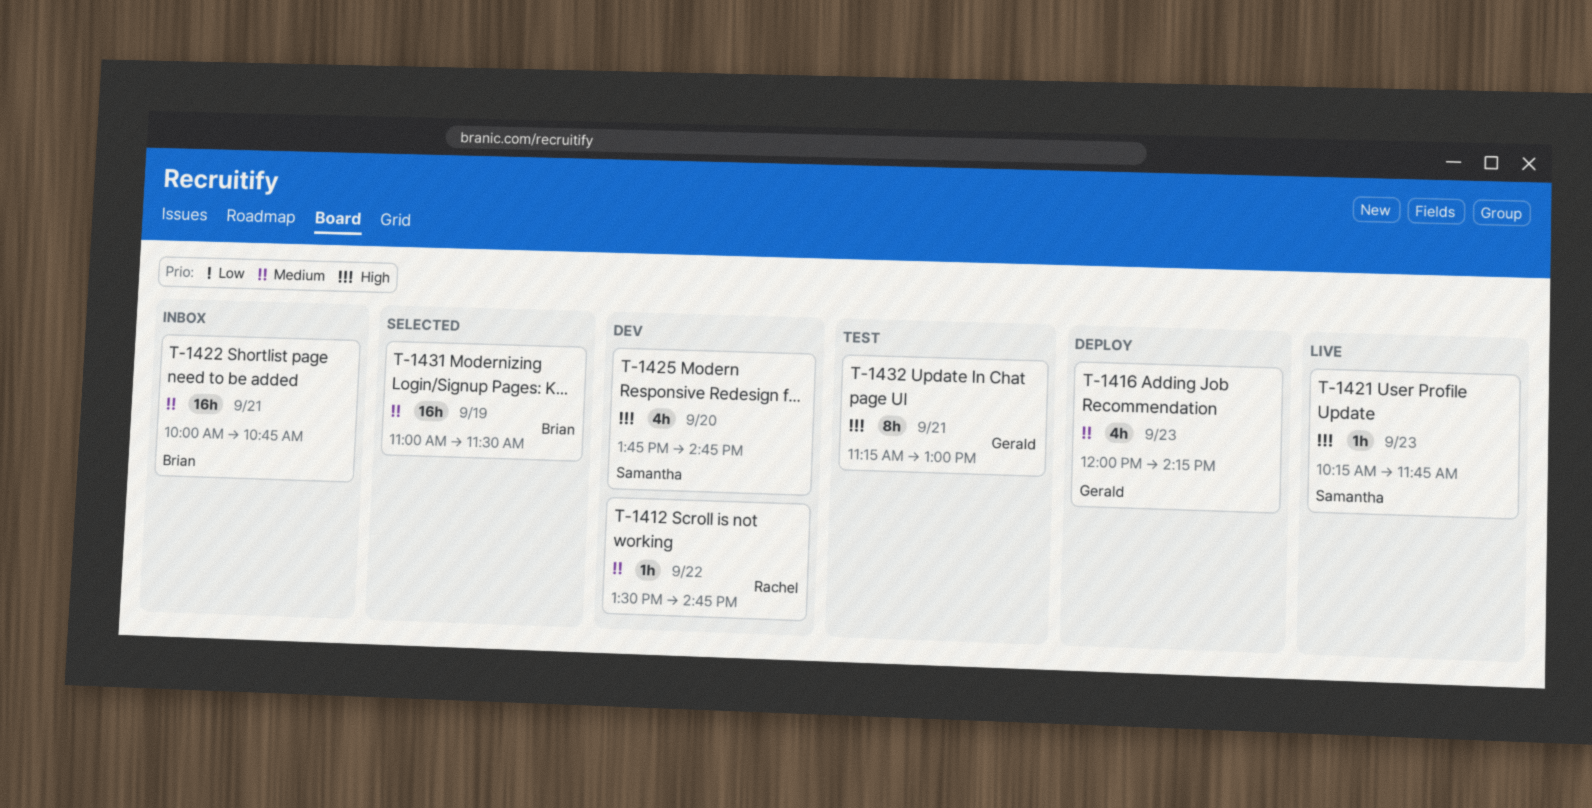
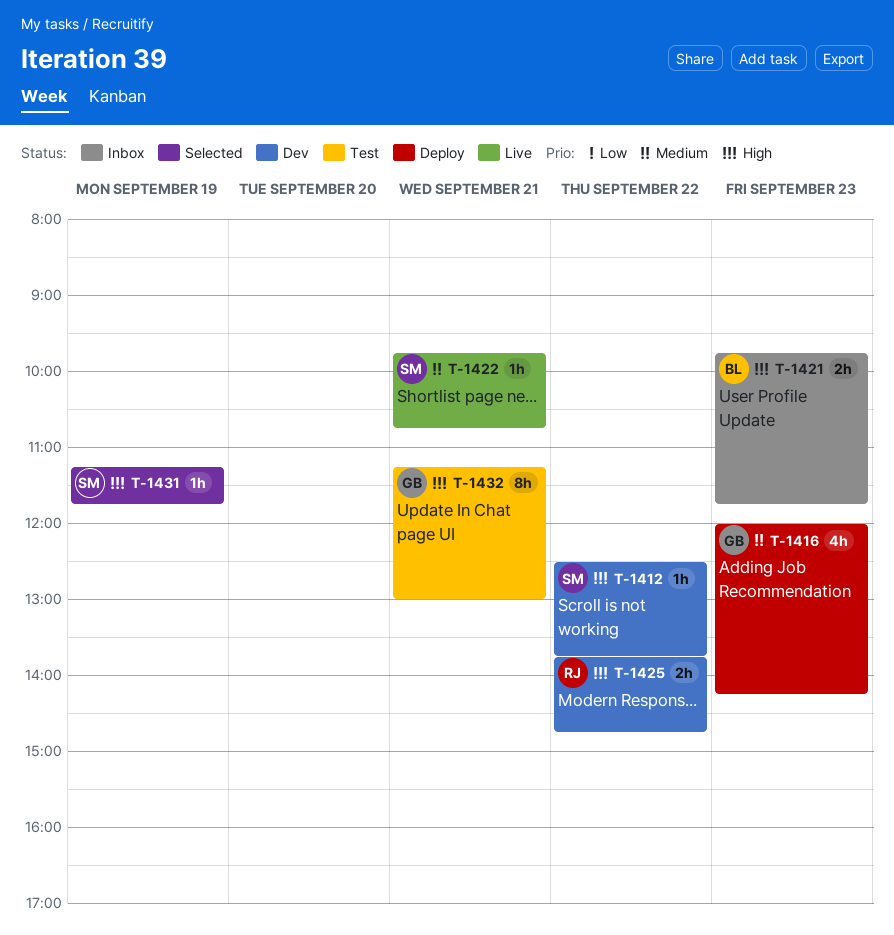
T-1412, owner: Rachel -> Samantha
T-1412, priority: Medium -> High
T-1412, begins: 13:30 -> 12:30
T-1412, ends: 14:45 -> 13:45
T-1421, status: Live -> Inbox
T-1421, owner: Samantha -> Brian
T-1421, estimate: 1h -> 2h
T-1421, begins: 10:15 -> 09:45
T-1422, status: Inbox -> Live
T-1422, owner: Brian -> Samantha
T-1422, estimate: 16h -> 1h
T-1422, begins: 10:00 -> 09:45
T-1425, owner: Samantha -> Rachel
T-1425, estimate: 4h -> 2h
T-1425, day: Sep 20 -> Sep 22
T-1431, owner: Brian -> Samantha
T-1431, priority: Medium -> High
T-1431, estimate: 16h -> 1h
T-1431, begins: 11:00 -> 11:15
T-1431, ends: 11:30 -> 11:45

